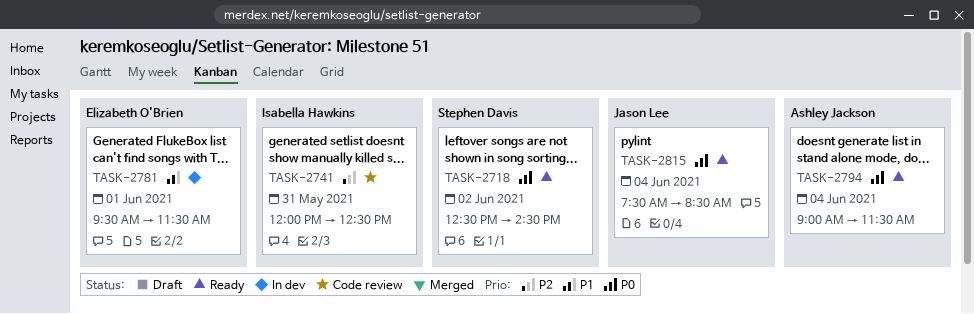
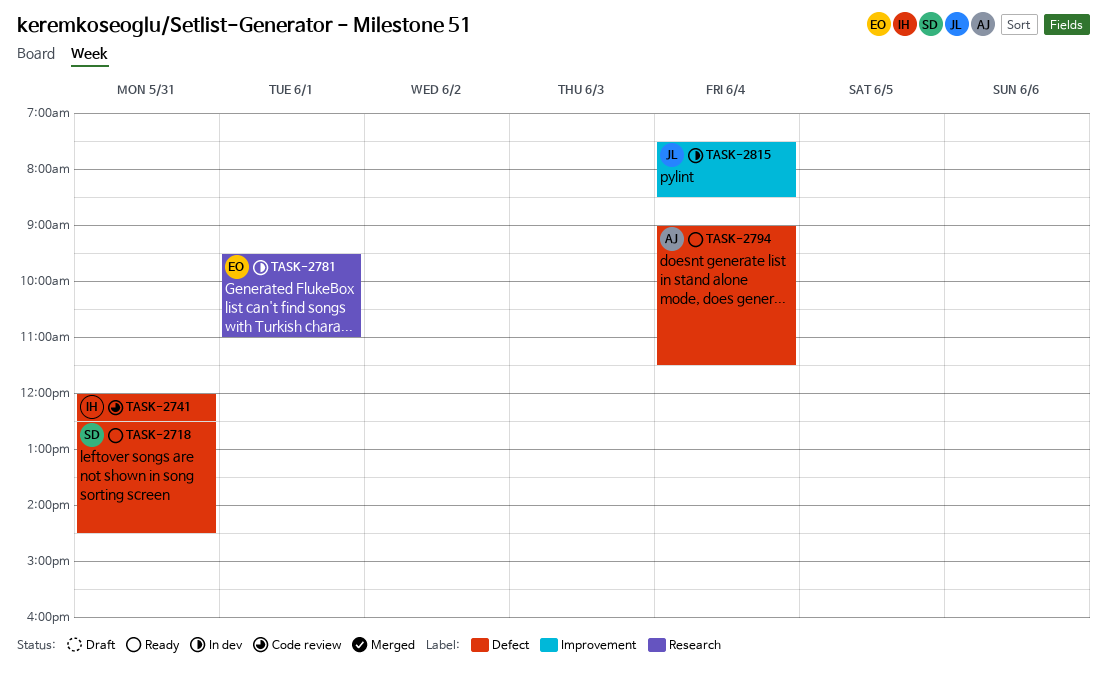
TASK-2718, day: Jun 2 -> May 31
TASK-2781, ends: 11:30 -> 11:00
TASK-2815, status: Ready -> In dev

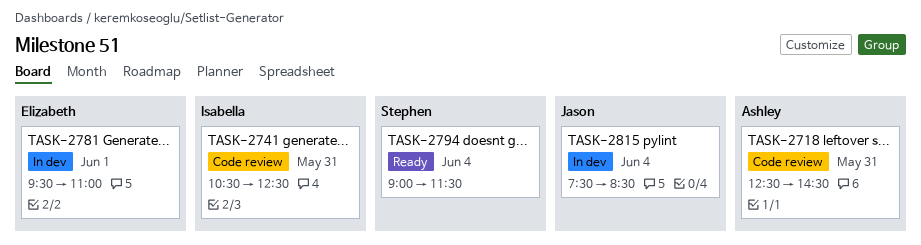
TASK-2718, status: Ready -> Code review
TASK-2718, owner: Stephen -> Ashley
TASK-2741, begins: 12:00 -> 10:30
TASK-2794, owner: Ashley -> Stephen

